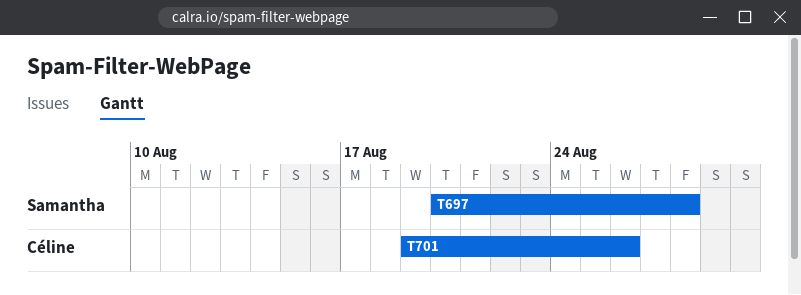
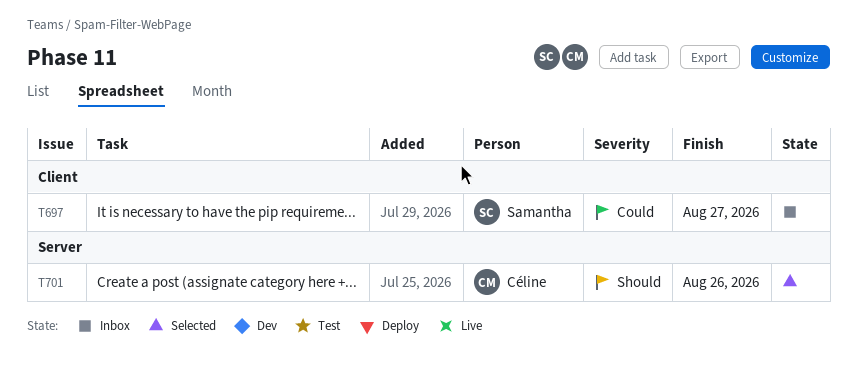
T697, due: Aug 28 -> Aug 27

